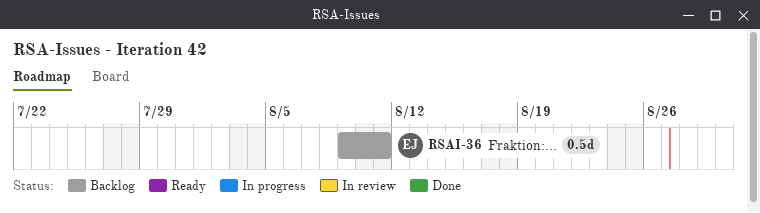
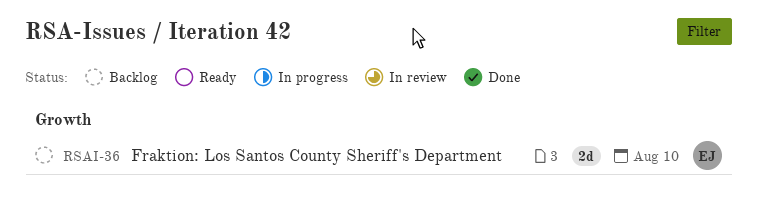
RSAI-36, estimate: 0.5d -> 2d
RSAI-36, due: Aug 11 -> Aug 10

